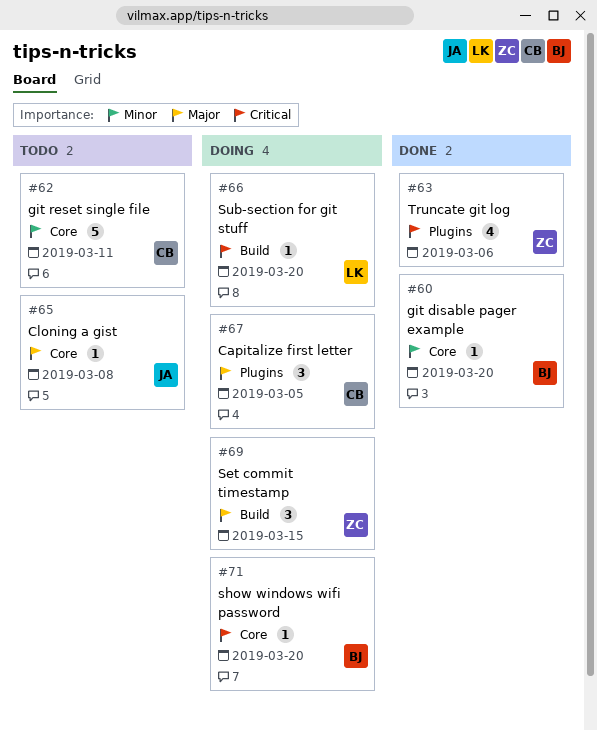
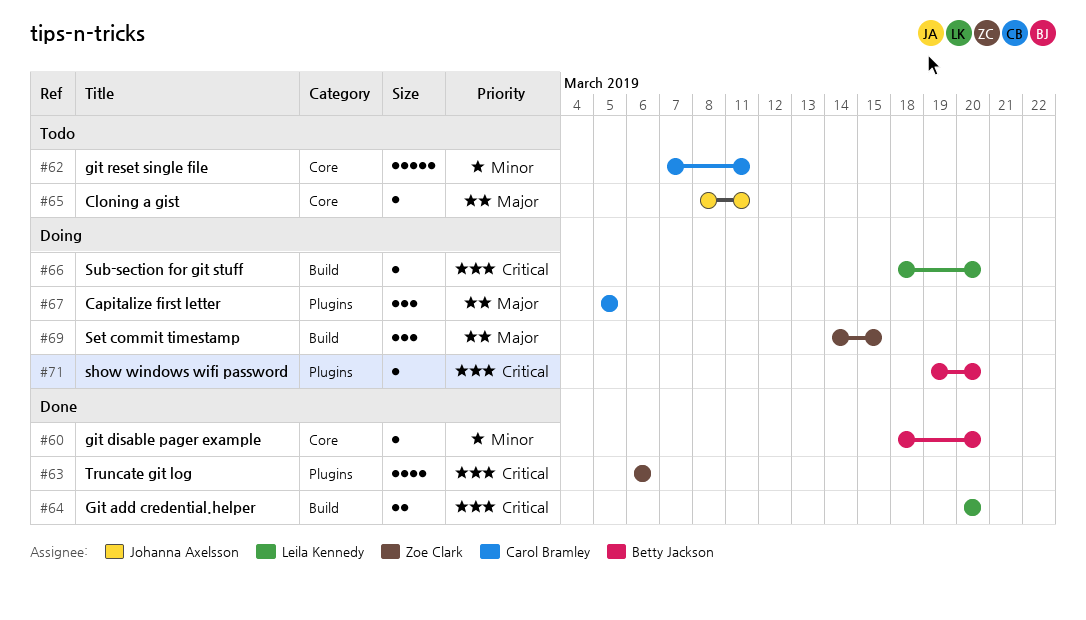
#64: none -> present
#65, due: Mar 8 -> Mar 11
#71, label: Core -> Plugins

